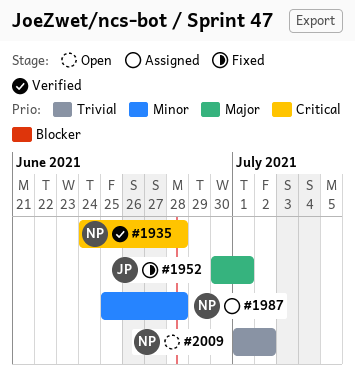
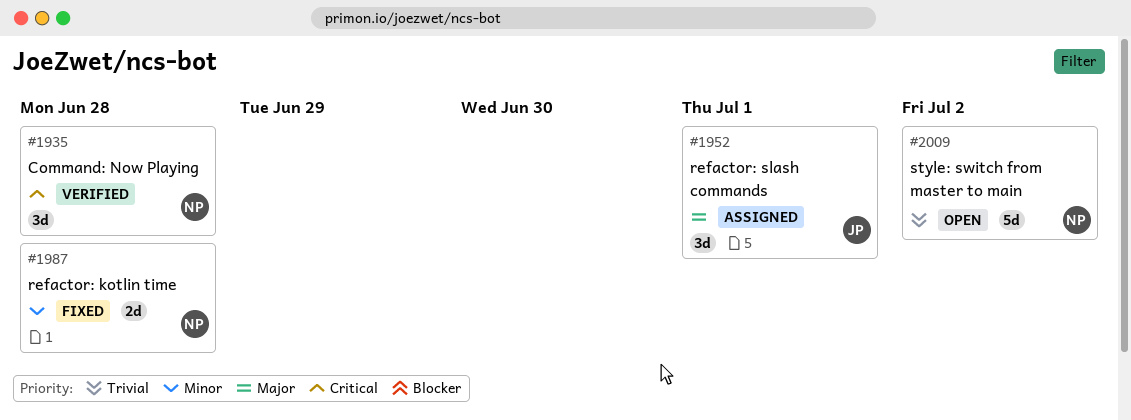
#1952, status: Fixed -> Assigned
#1987, status: Assigned -> Fixed

